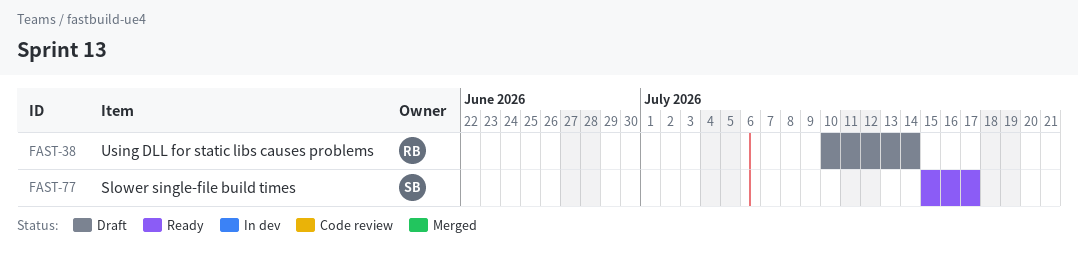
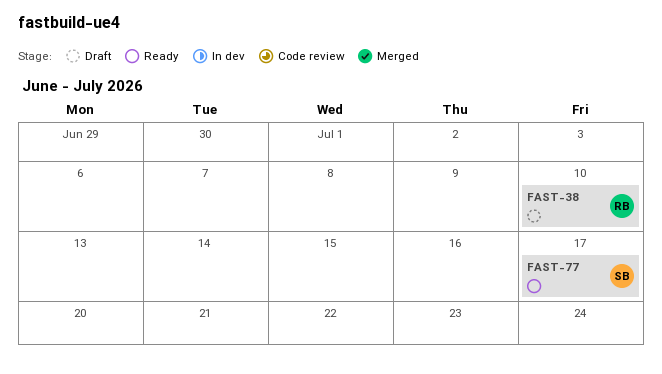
FAST-38, due: Jul 14 -> Jul 10

